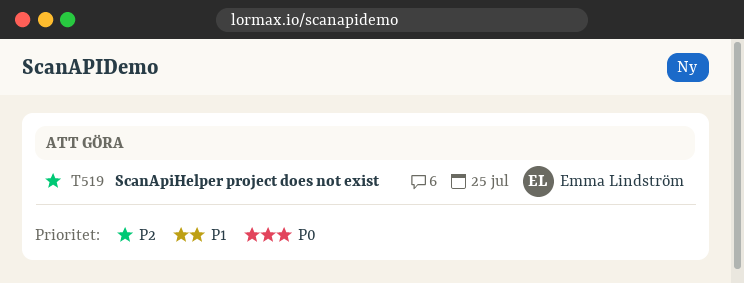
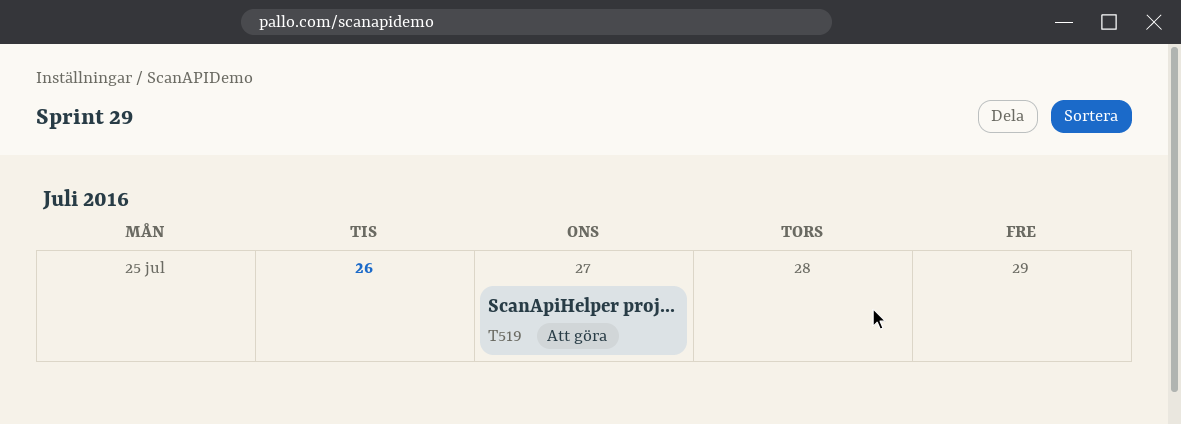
T519, day: Jul 25 -> Jul 27

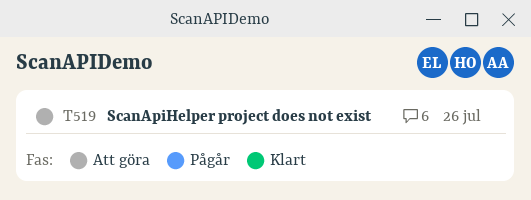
T519, day: Jul 27 -> Jul 26

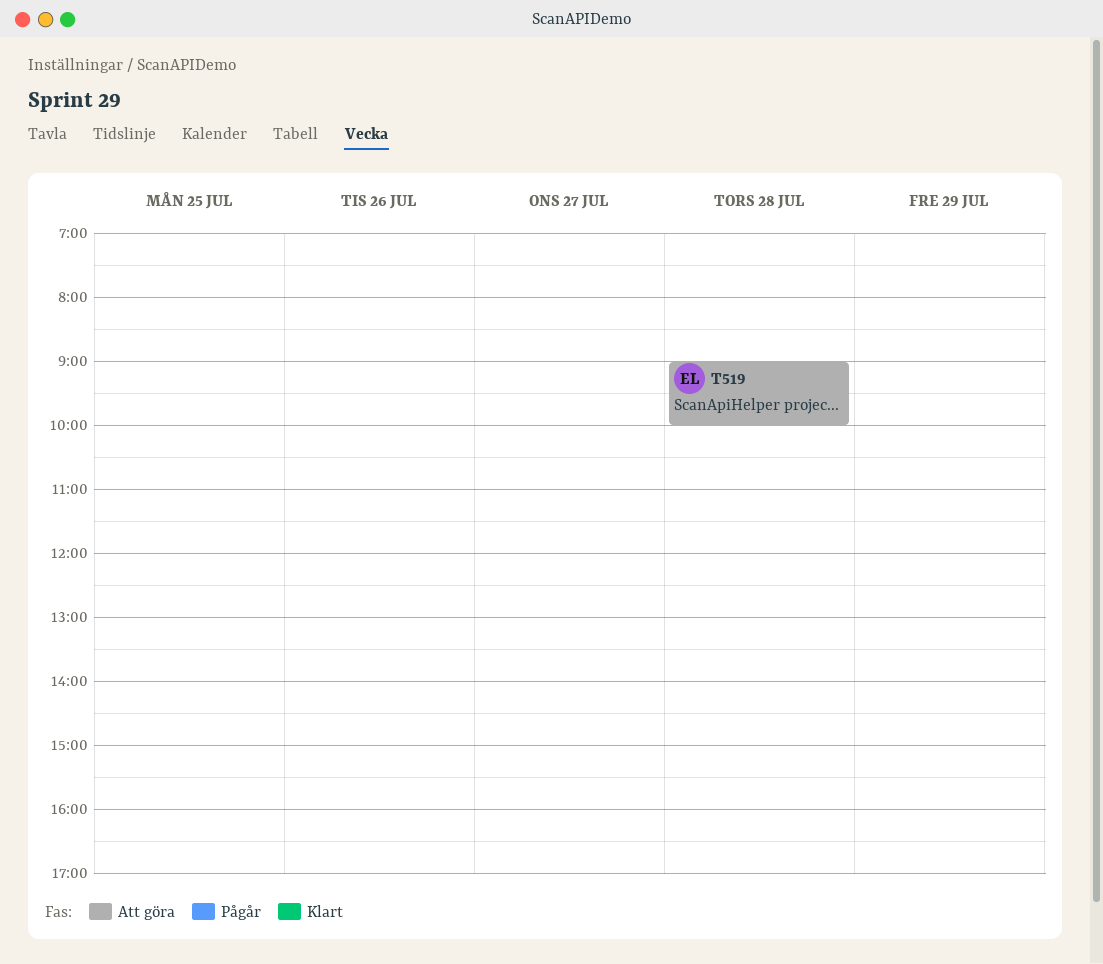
T519, day: Jul 26 -> Jul 28

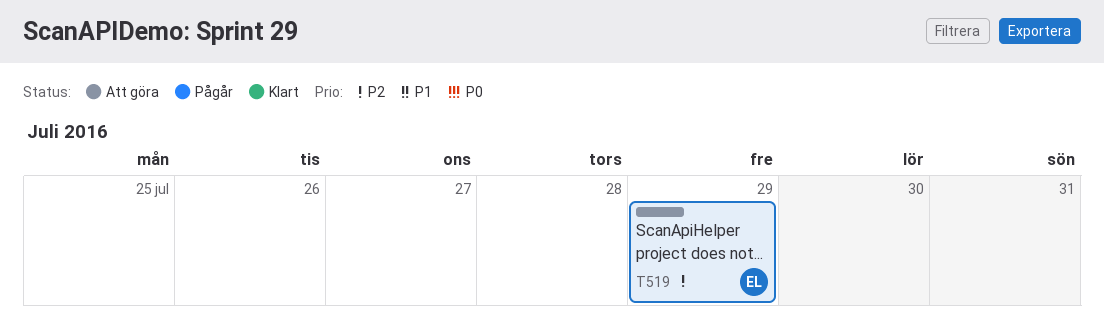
T519, day: Jul 28 -> Jul 29

